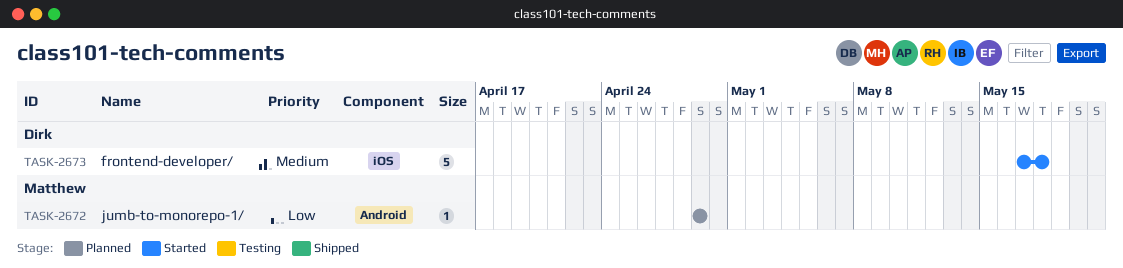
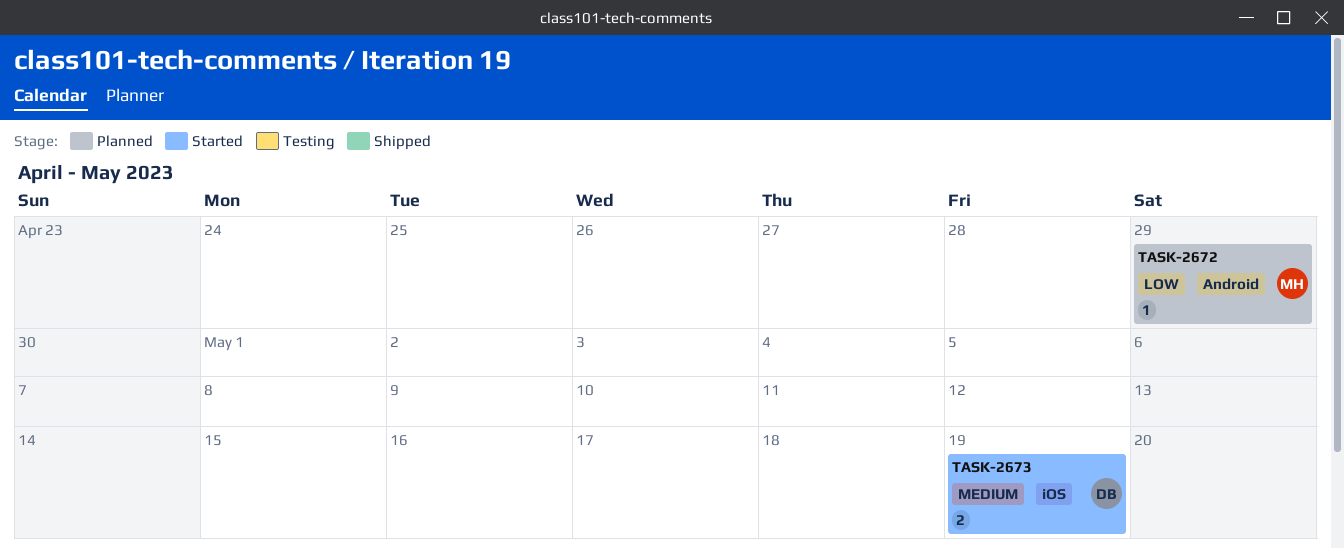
TASK-2673, estimate: 5 -> 2
TASK-2673, due: May 18 -> May 19

